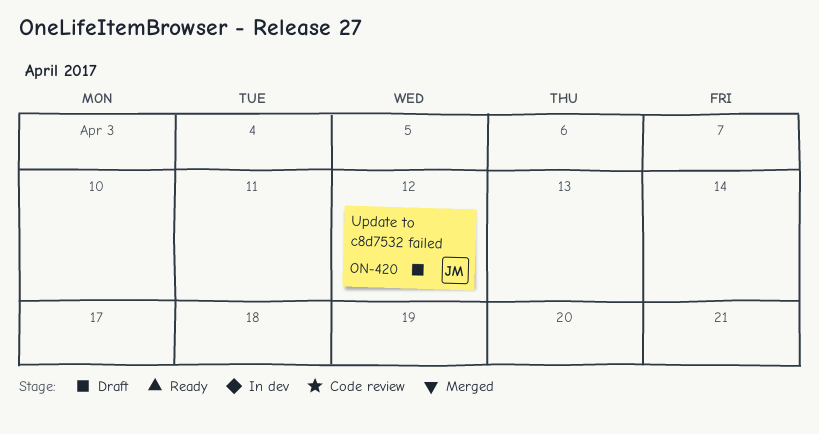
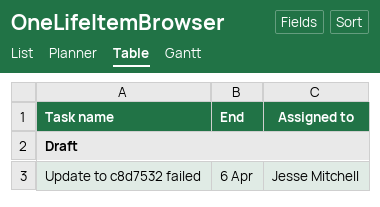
Update to c8d7532 failed, due: Apr 12 -> Apr 6

